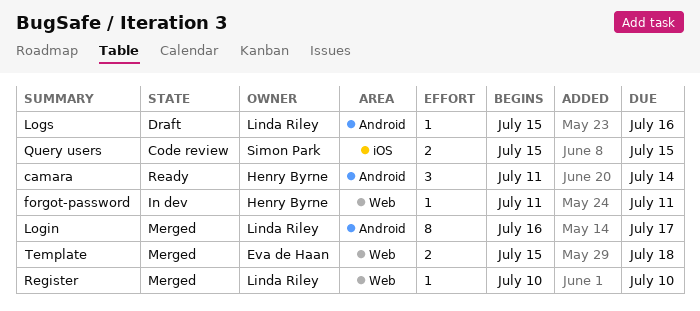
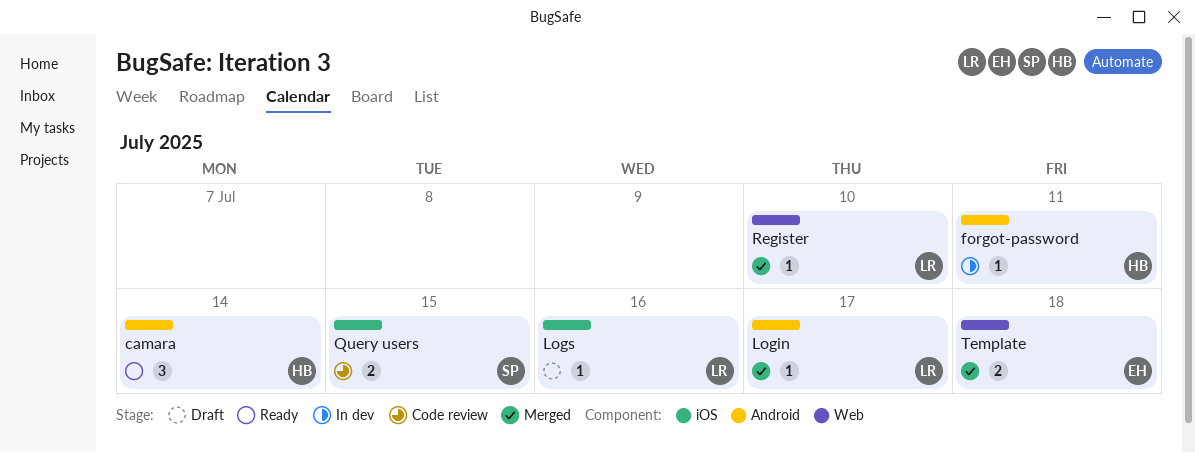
forgot-password, label: Web -> Android
Login, estimate: 8 -> 1
Logs, label: Android -> iOS

